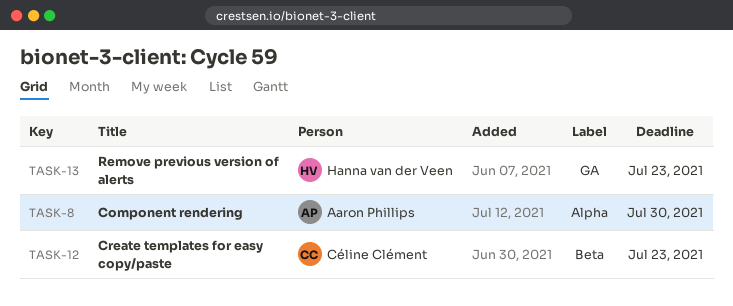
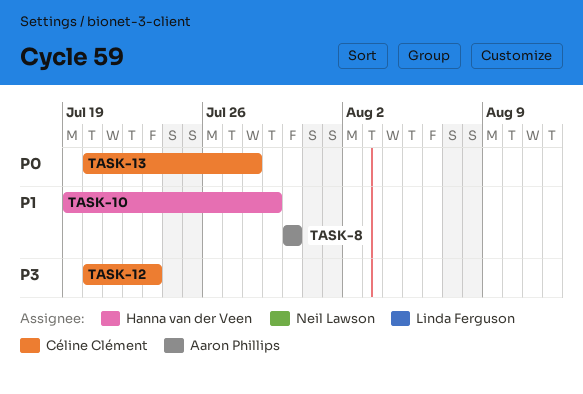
TASK-10: none -> present
TASK-13, owner: Hanna van der Veen -> Céline Clément
TASK-13, due: Jul 23 -> Jul 28

